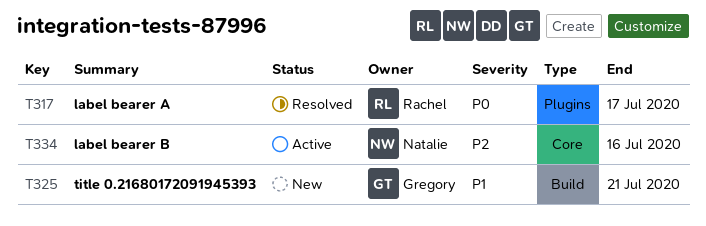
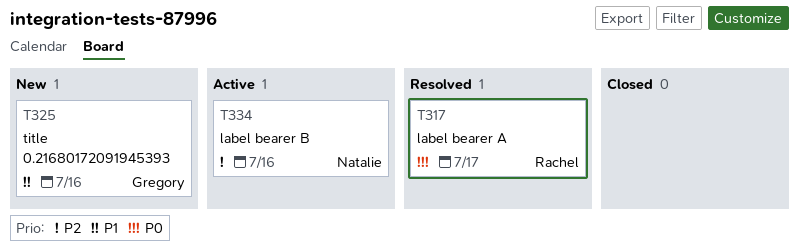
T325, due: Jul 21 -> Jul 16

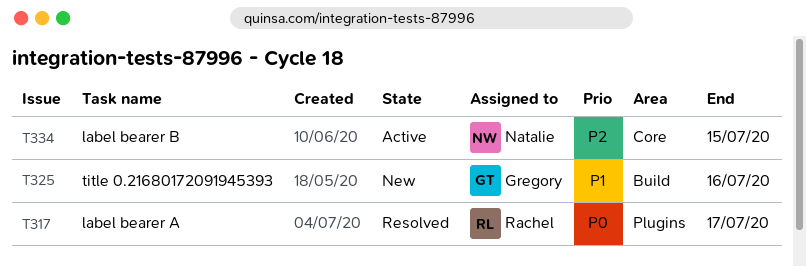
T334, due: Jul 16 -> Jul 15

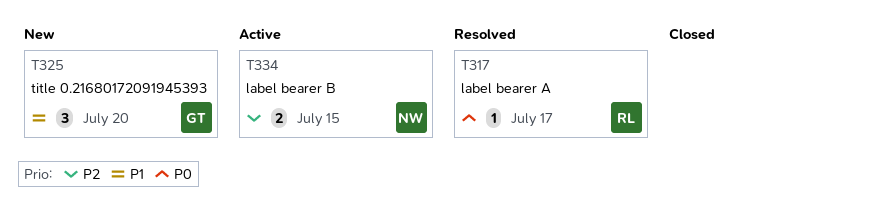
T325, due: Jul 16 -> Jul 20

